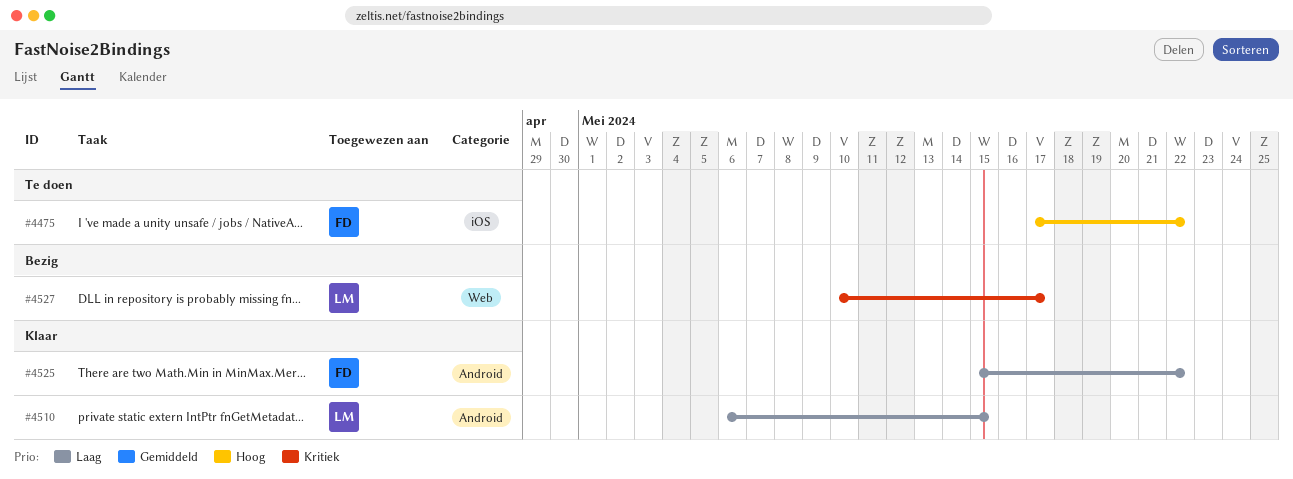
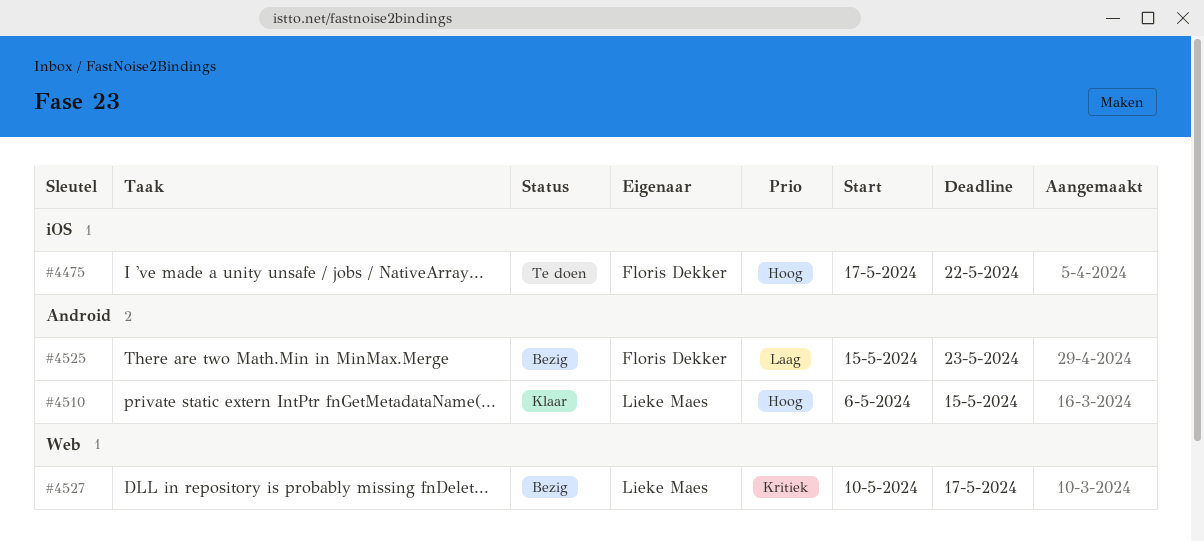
#4510, priority: Laag -> Hoog
#4525, status: Klaar -> Bezig
#4525, due: May 22 -> May 23

